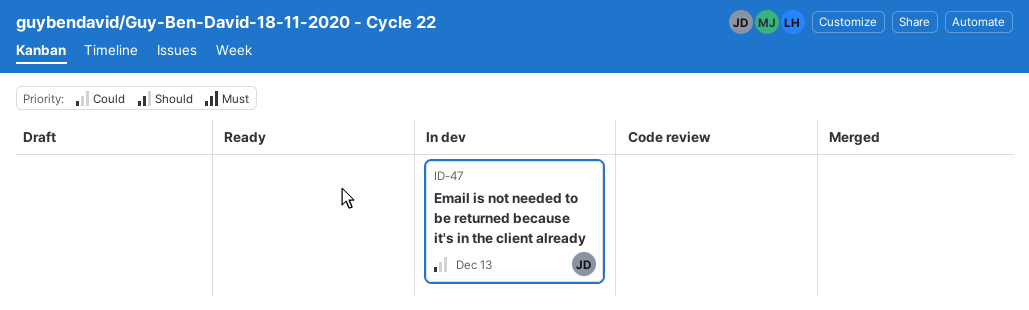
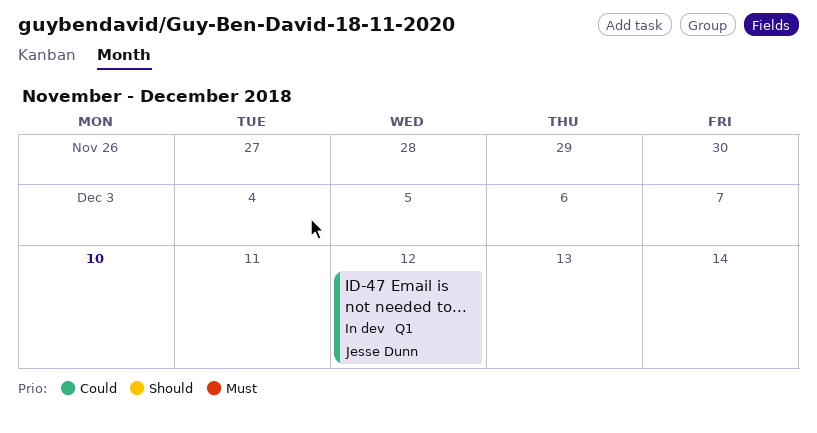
ID-47, due: Dec 13 -> Dec 12

